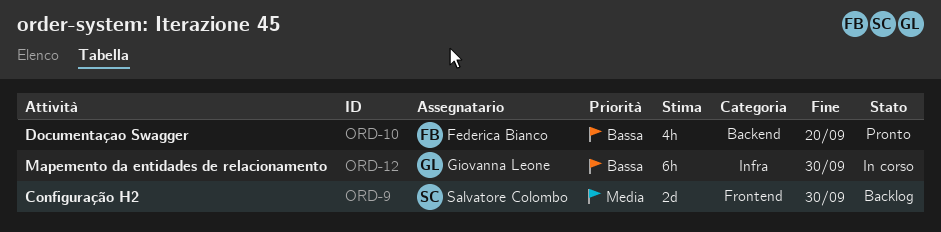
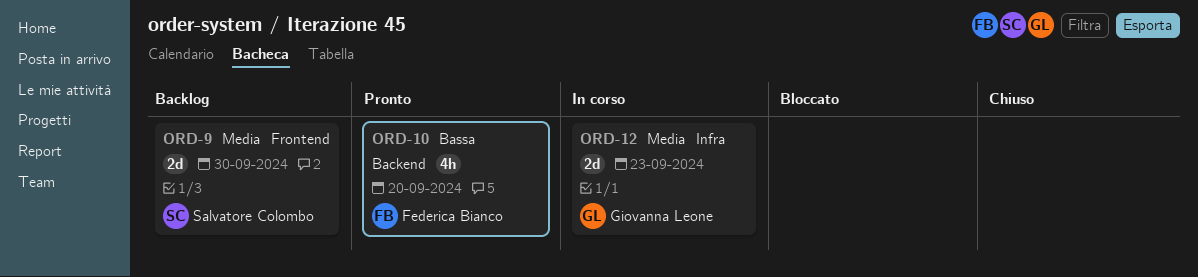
ORD-12, priority: Bassa -> Media
ORD-12, estimate: 6h -> 2d
ORD-12, due: Sep 30 -> Sep 23

